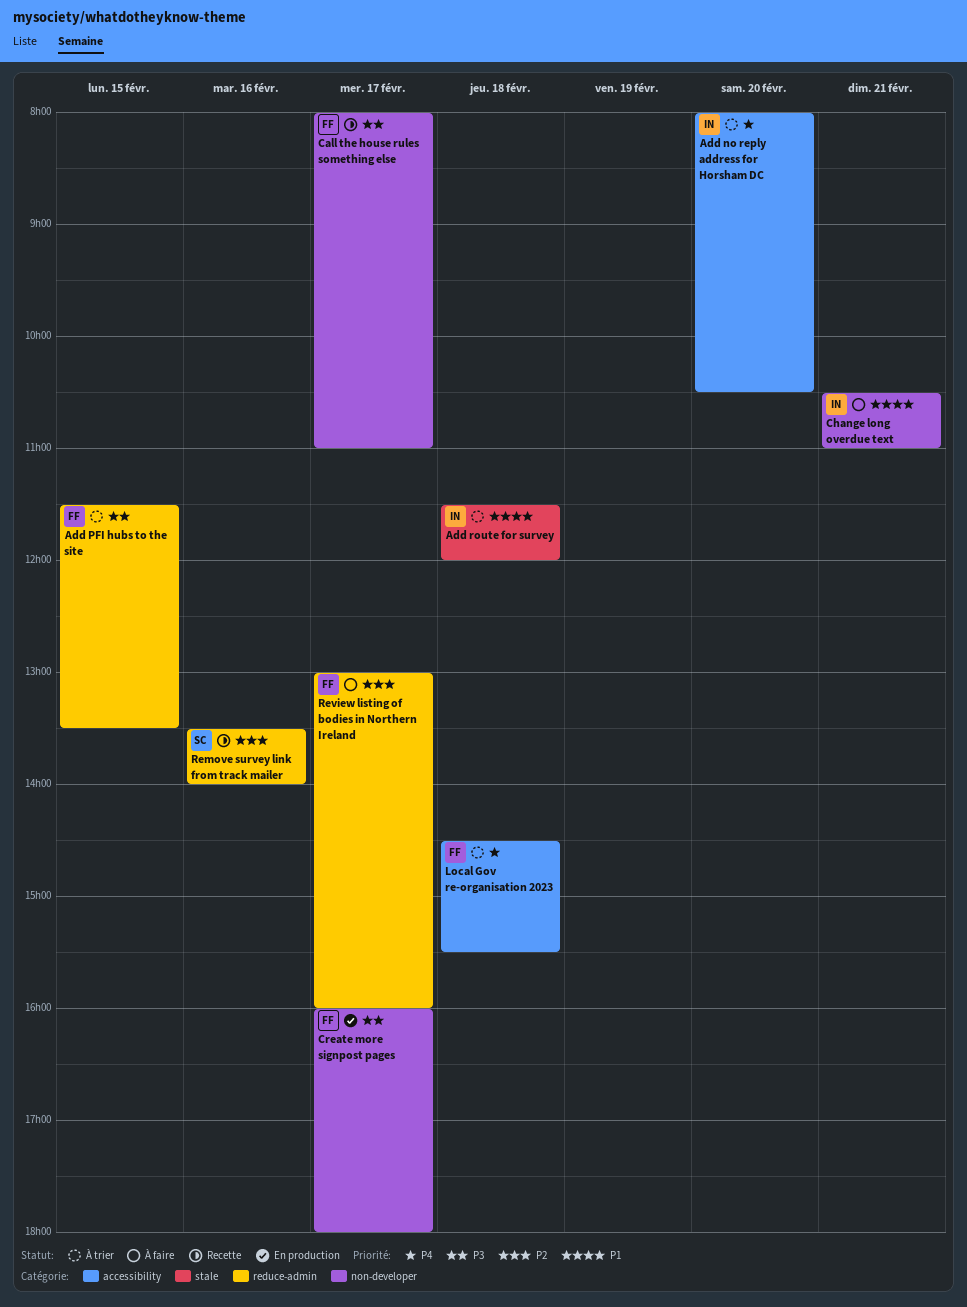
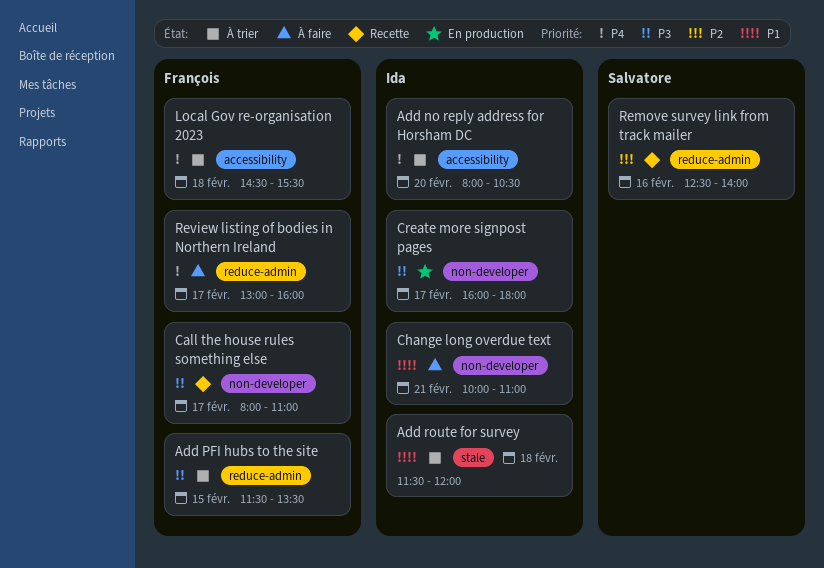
Change long overdue text, begins: 10:30 -> 10:00
Create more signpost pages, owner: François -> Ida
Remove survey link from track mailer, begins: 13:30 -> 12:30
Review listing of bodies in Northern Ireland, priority: P2 -> P4

